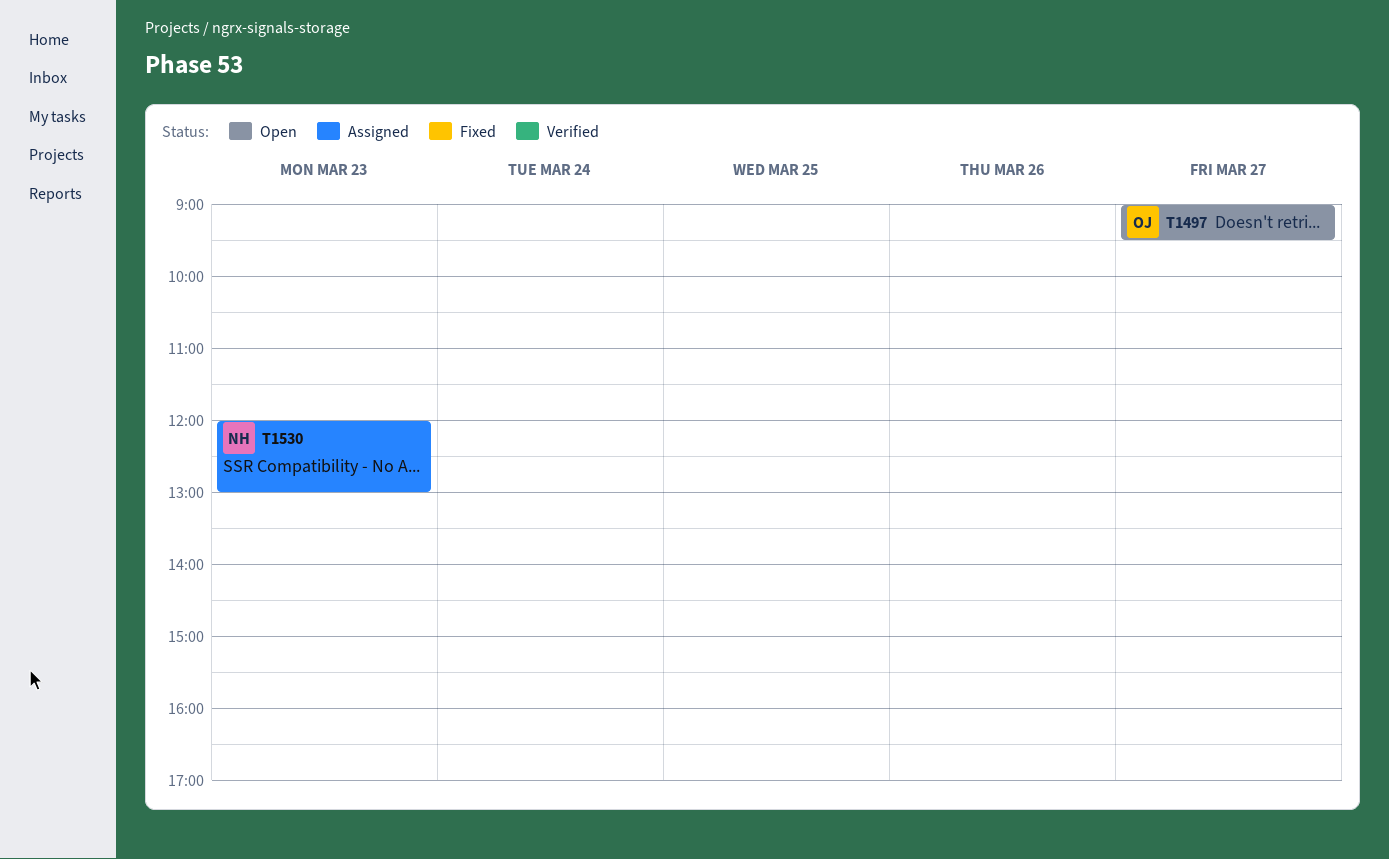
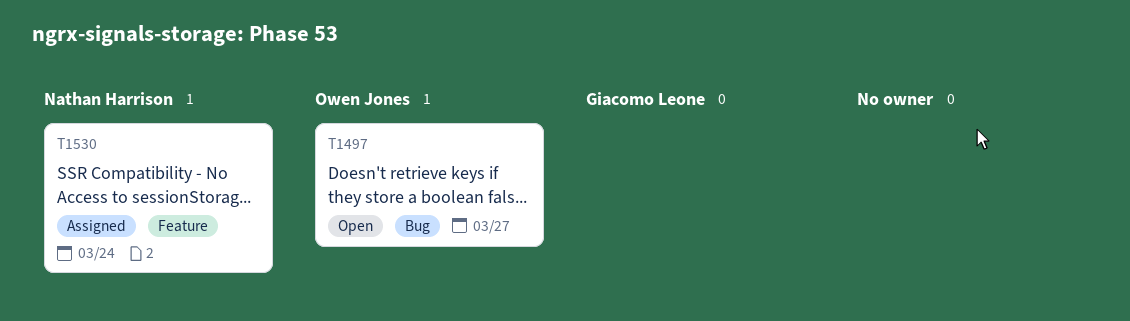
T1530, day: Mar 23 -> Mar 24

